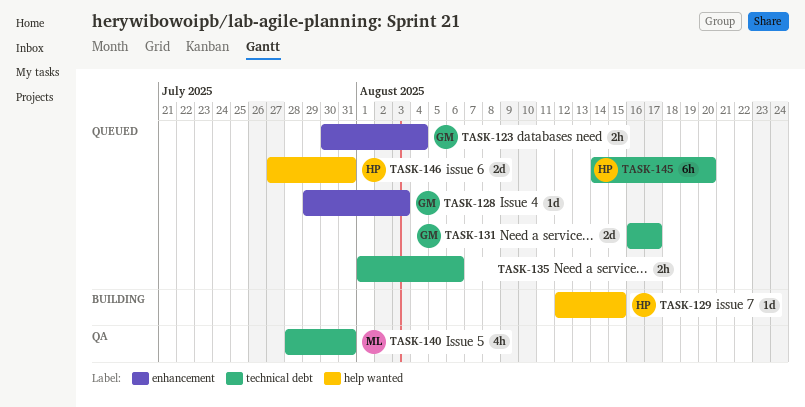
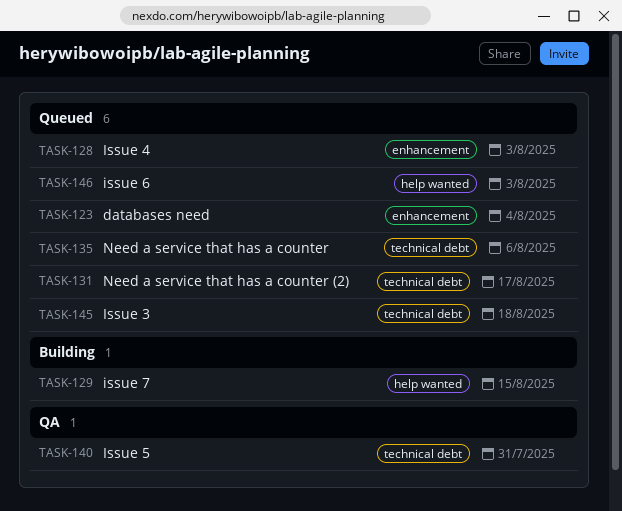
TASK-145, due: Aug 20 -> Aug 18
TASK-146, due: Jul 31 -> Aug 3

